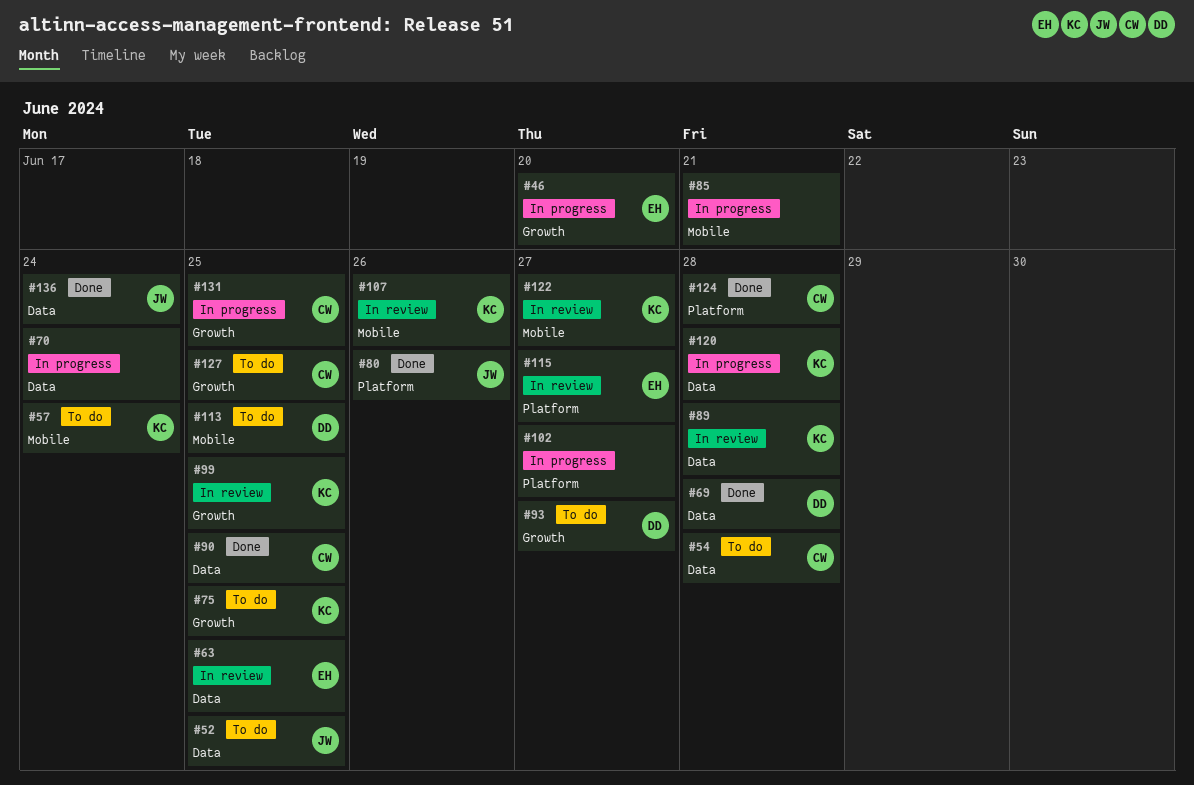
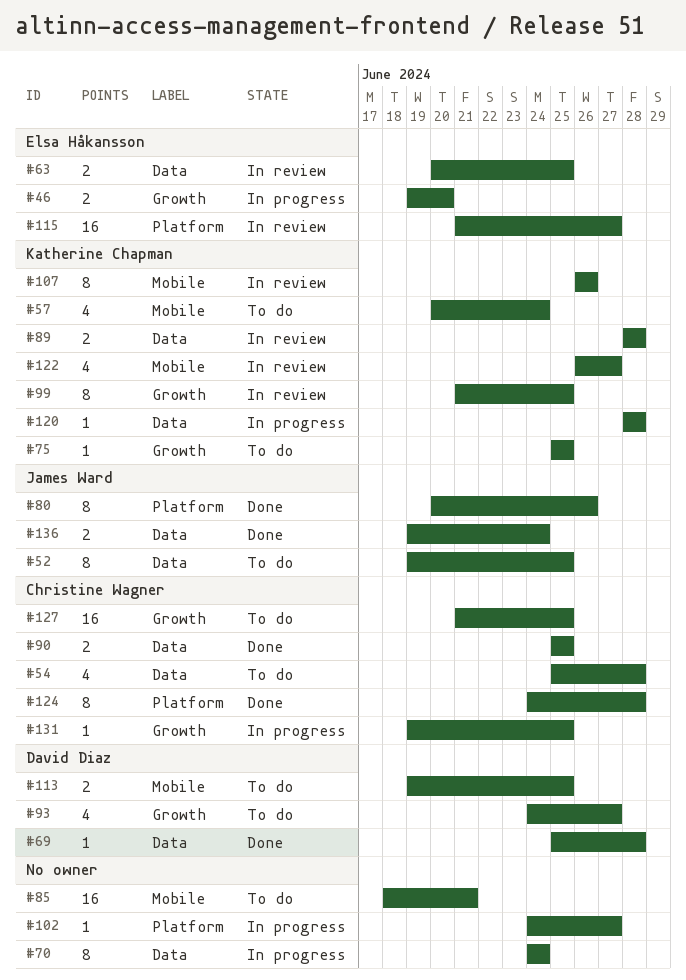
#85, status: In progress -> To do

